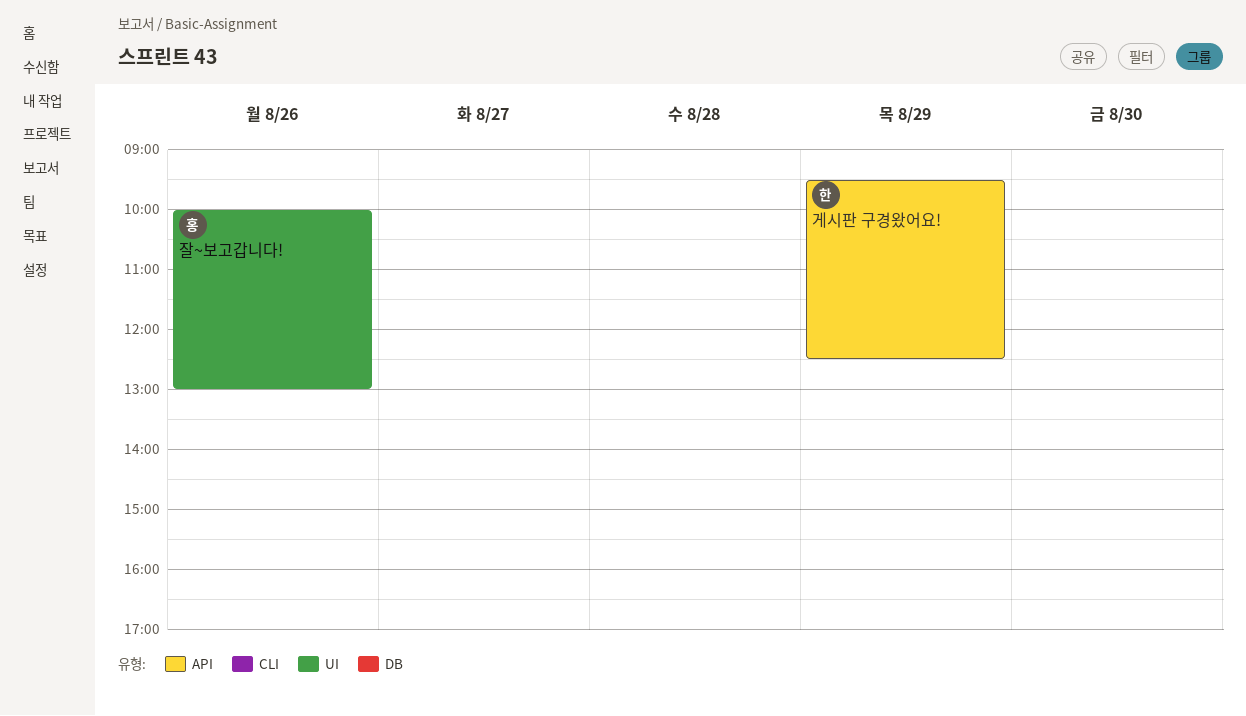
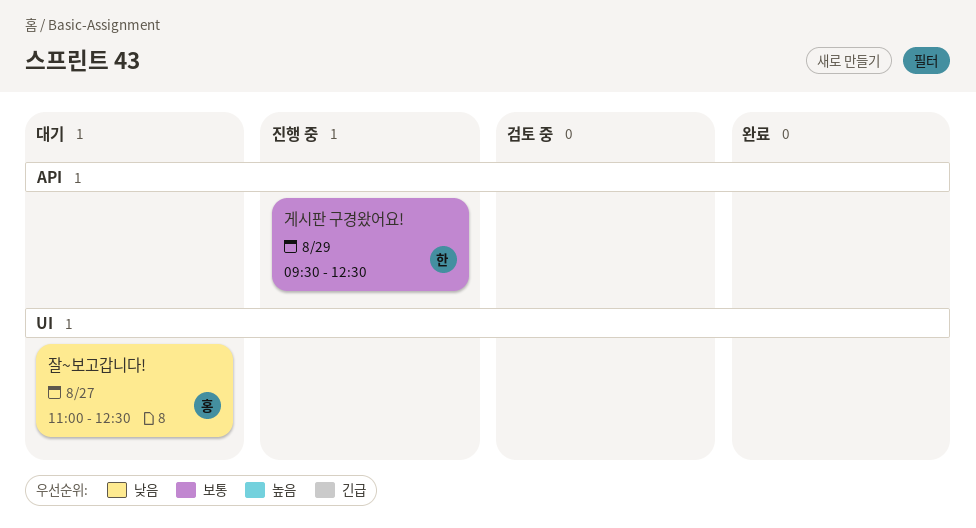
잘~보고갑니다!, day: Aug 26 -> Aug 27
잘~보고갑니다!, begins: 10:00 -> 11:00
잘~보고갑니다!, ends: 13:00 -> 12:30

